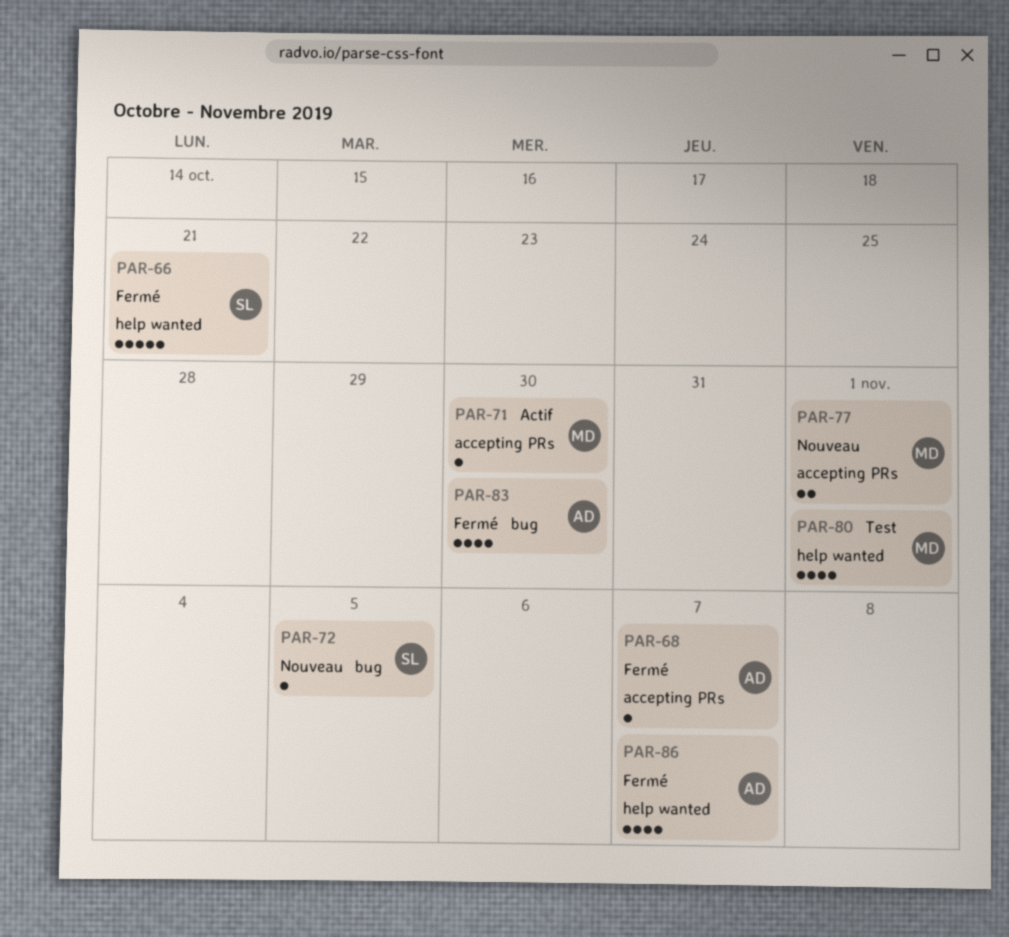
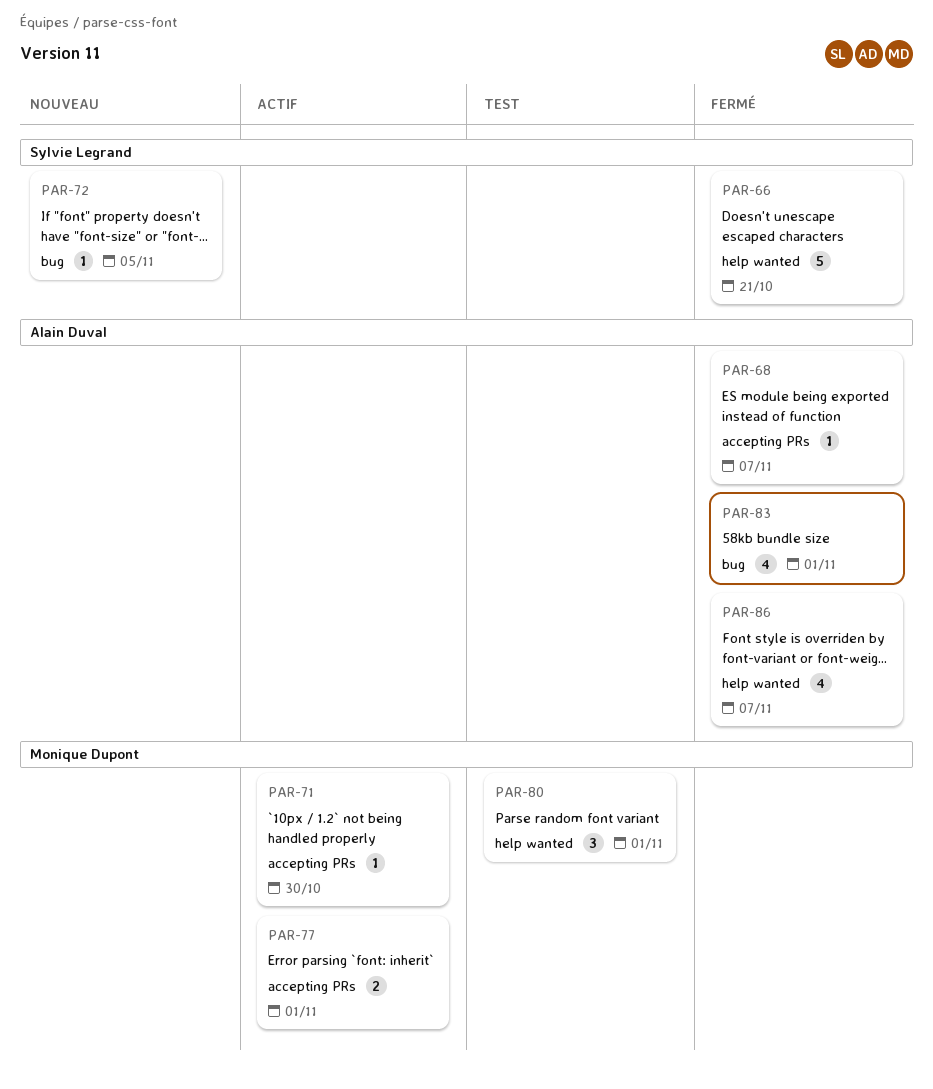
PAR-77, status: Nouveau -> Actif
PAR-80, estimate: 4 -> 3
PAR-83, due: Oct 30 -> Nov 1

